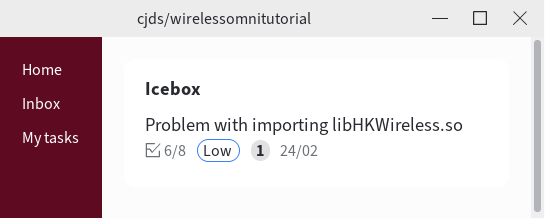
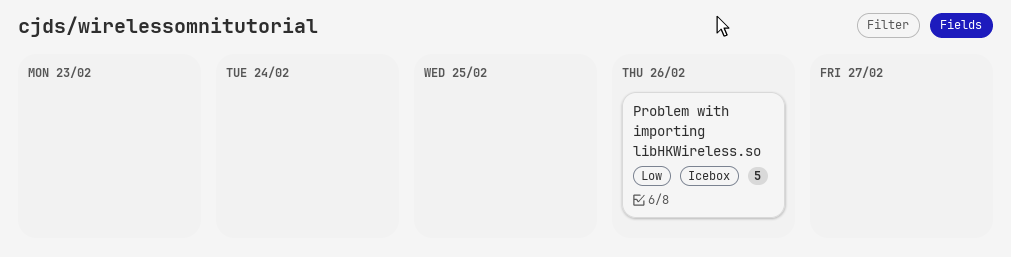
Problem with importing libHKWireless.so, estimate: 1 -> 5
Problem with importing libHKWireless.so, due: Feb 24 -> Feb 26

